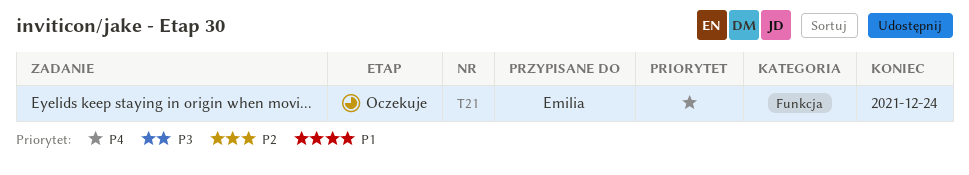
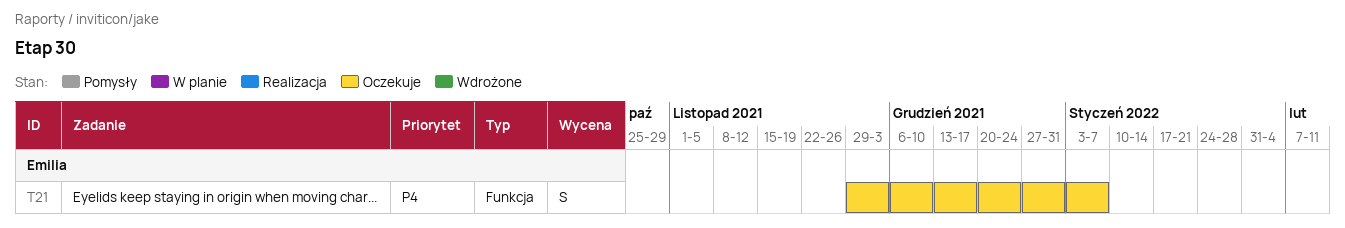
T21, due: Dec 24 -> Jan 7

